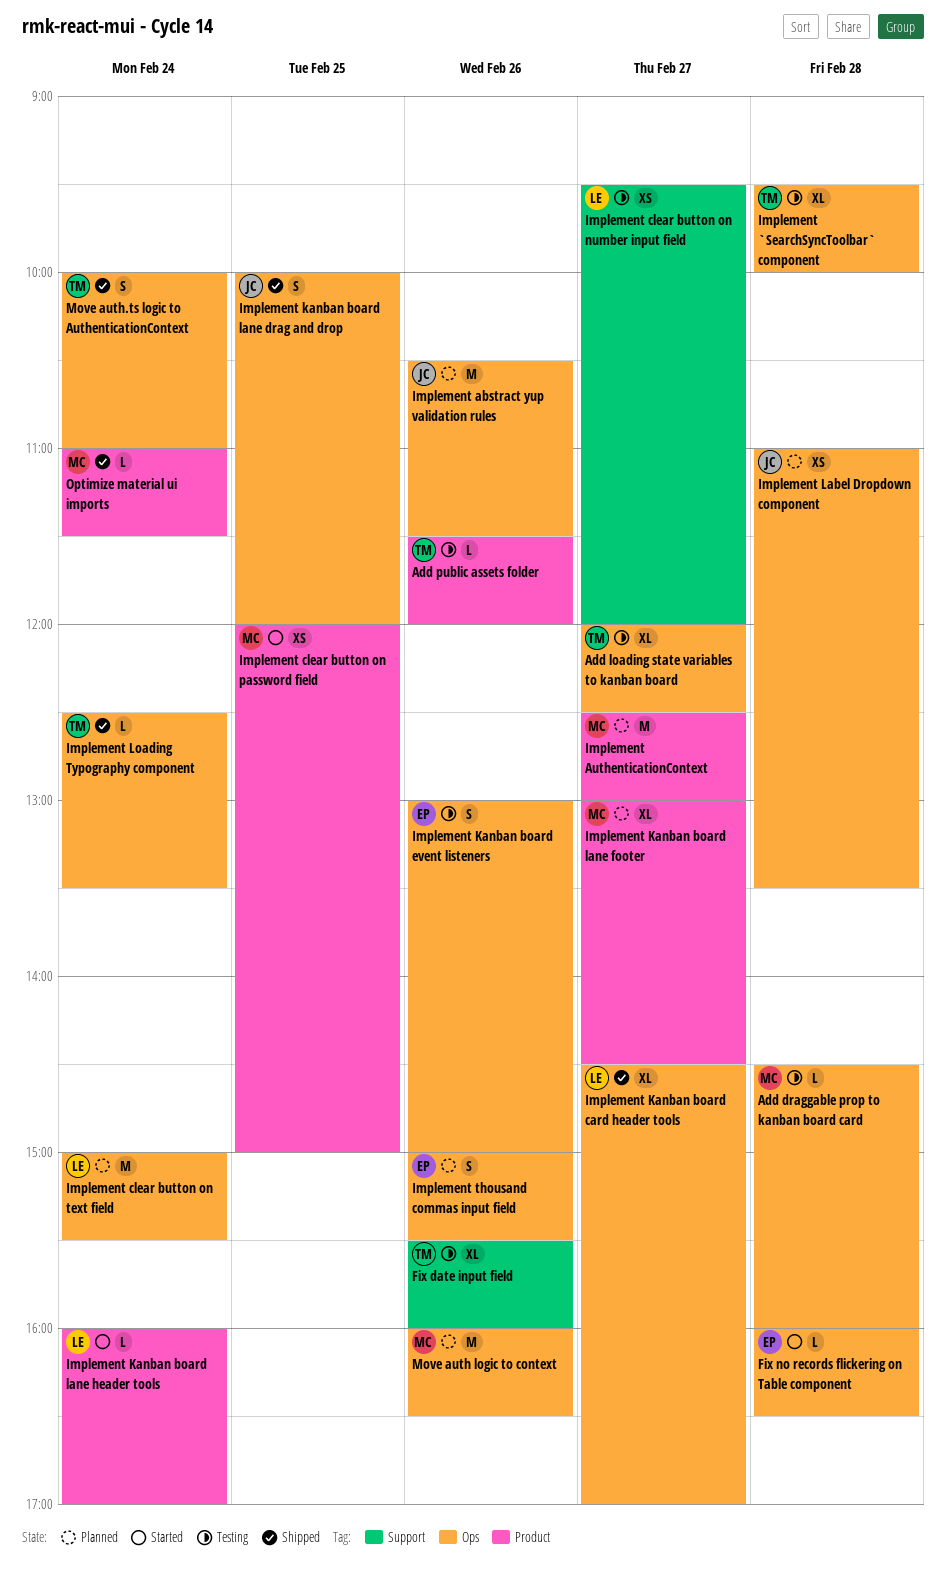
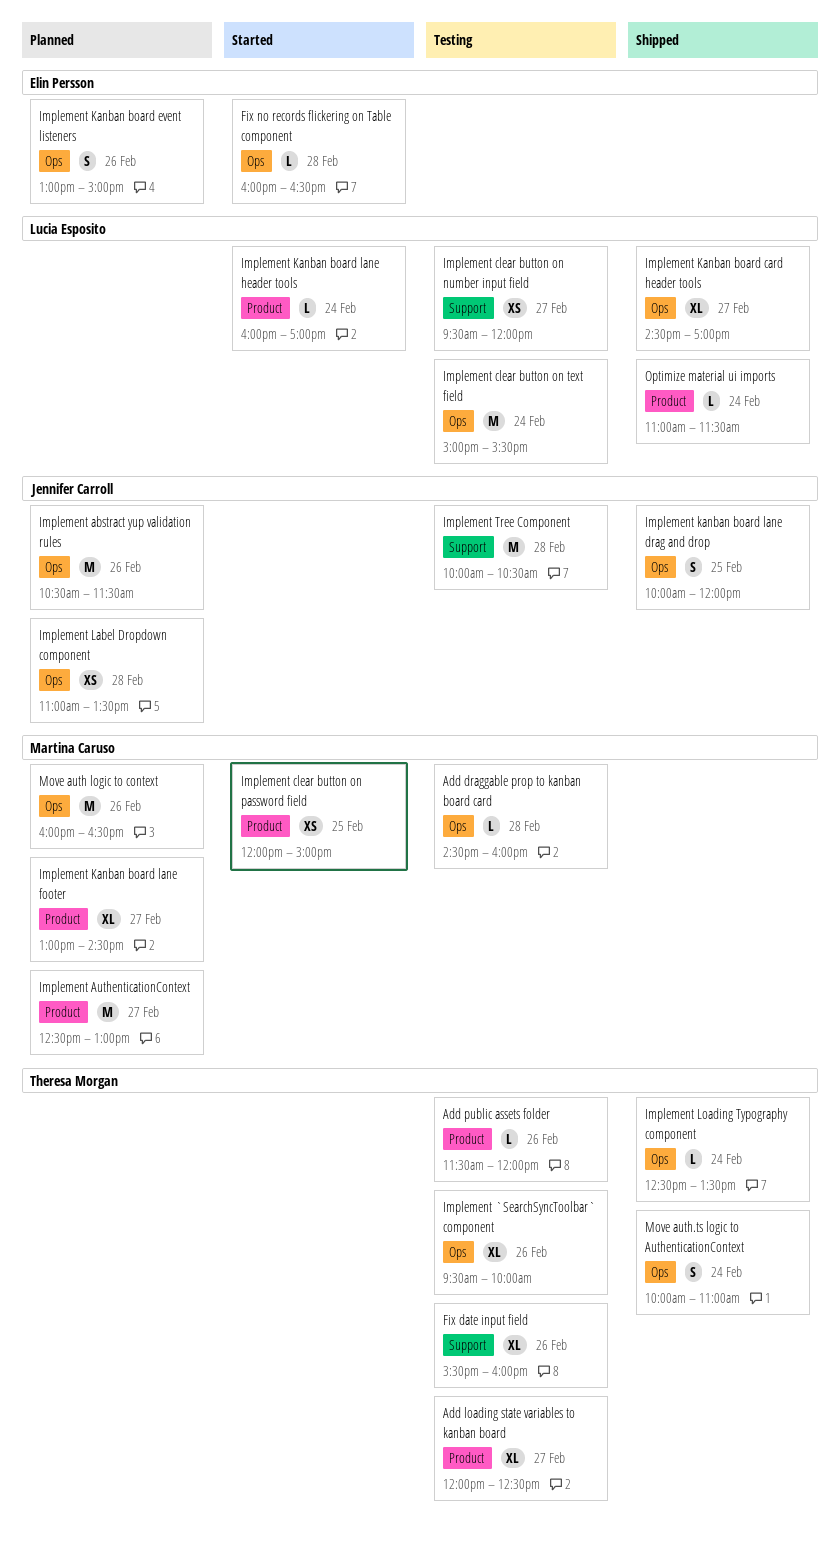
Add loading state variables to kanban board, label: Ops -> Product
Implement `SearchSyncToolbar` component, day: Feb 28 -> Feb 26
Implement clear button on text field, status: Planned -> Testing
Implement Kanban board event listeners, status: Testing -> Planned
Implement thousand commas input field: present -> none
Implement Tree Component: none -> present
Optimize material ui imports, owner: Martina Caruso -> Lucia Esposito

